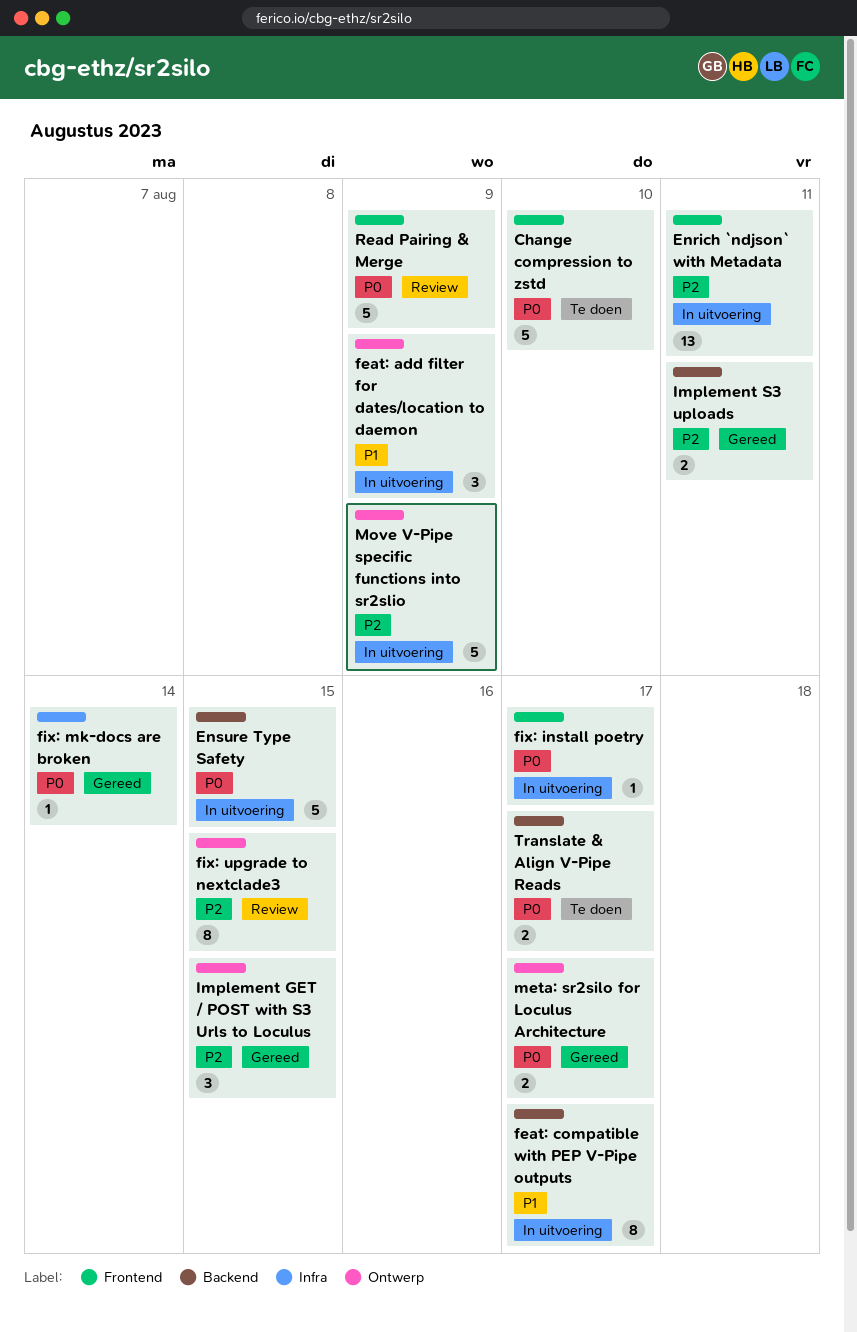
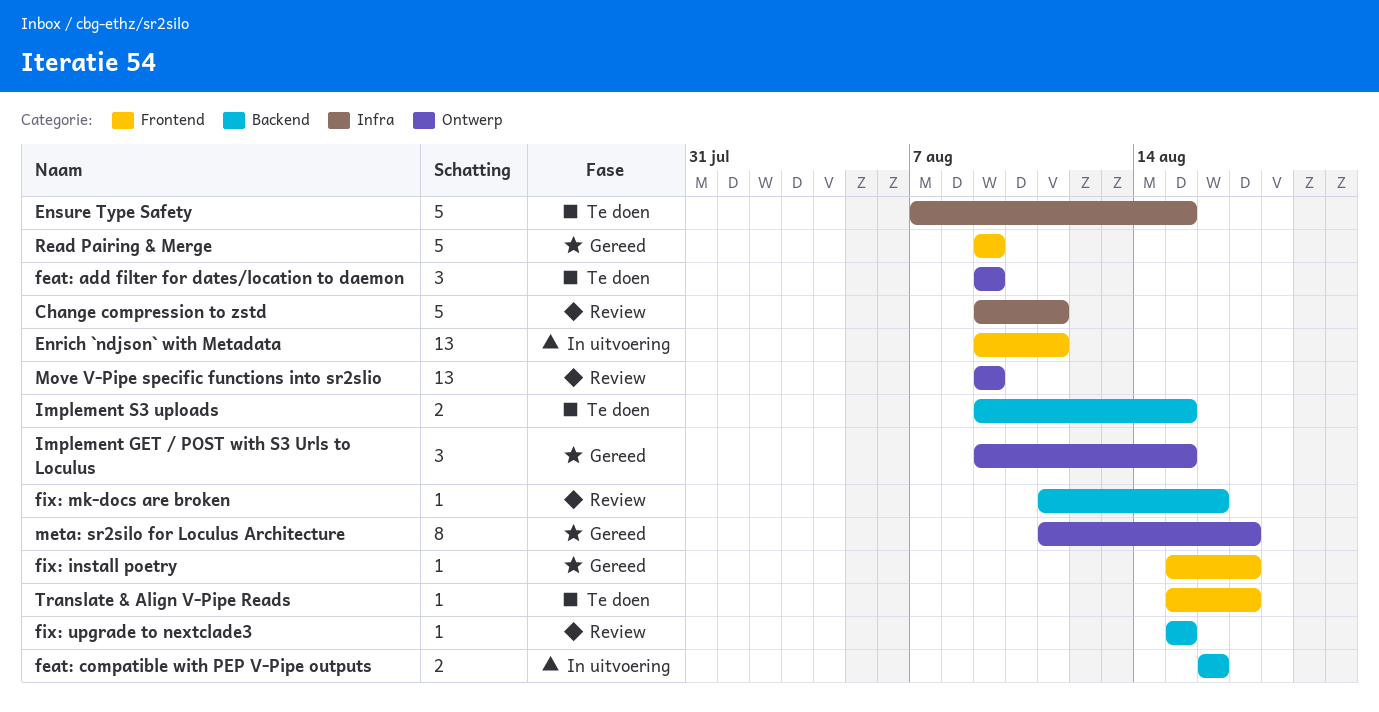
Change compression to zstd, status: Te doen -> Review
Change compression to zstd, label: Frontend -> Infra
Change compression to zstd, due: Aug 10 -> Aug 11
Ensure Type Safety, status: In uitvoering -> Te doen
Ensure Type Safety, label: Backend -> Infra
feat: add filter for dates/location to daemon, status: In uitvoering -> Te doen
feat: compatible with PEP V-Pipe outputs, estimate: 8 -> 2
feat: compatible with PEP V-Pipe outputs, due: Aug 17 -> Aug 16
fix: install poetry, status: In uitvoering -> Gereed
fix: mk-docs are broken, status: Gereed -> Review
fix: mk-docs are broken, label: Infra -> Backend
fix: mk-docs are broken, due: Aug 14 -> Aug 16
fix: upgrade to nextclade3, label: Ontwerp -> Backend
fix: upgrade to nextclade3, estimate: 8 -> 1
Implement S3 uploads, status: Gereed -> Te doen
Implement S3 uploads, due: Aug 11 -> Aug 15
meta: sr2silo for Loculus Architecture, estimate: 2 -> 8
Move V-Pipe specific functions into sr2slio, status: In uitvoering -> Review
Move V-Pipe specific functions into sr2slio, estimate: 5 -> 13
Read Pairing & Merge, status: Review -> Gereed
Translate & Align V-Pipe Reads, label: Backend -> Frontend
Translate & Align V-Pipe Reads, estimate: 2 -> 1

